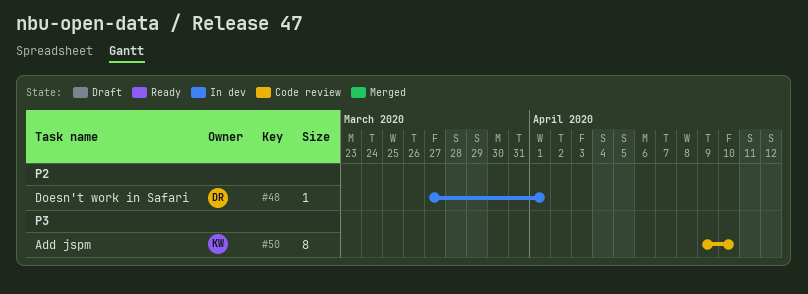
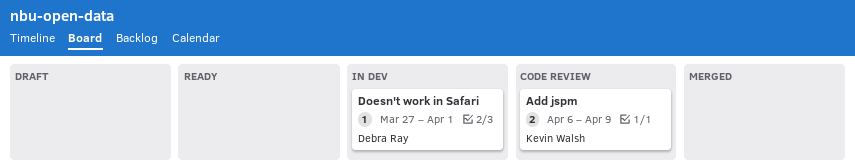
Add jspm, estimate: 8 -> 2
Add jspm, start: Apr 9 -> Apr 6
Add jspm, due: Apr 10 -> Apr 9

